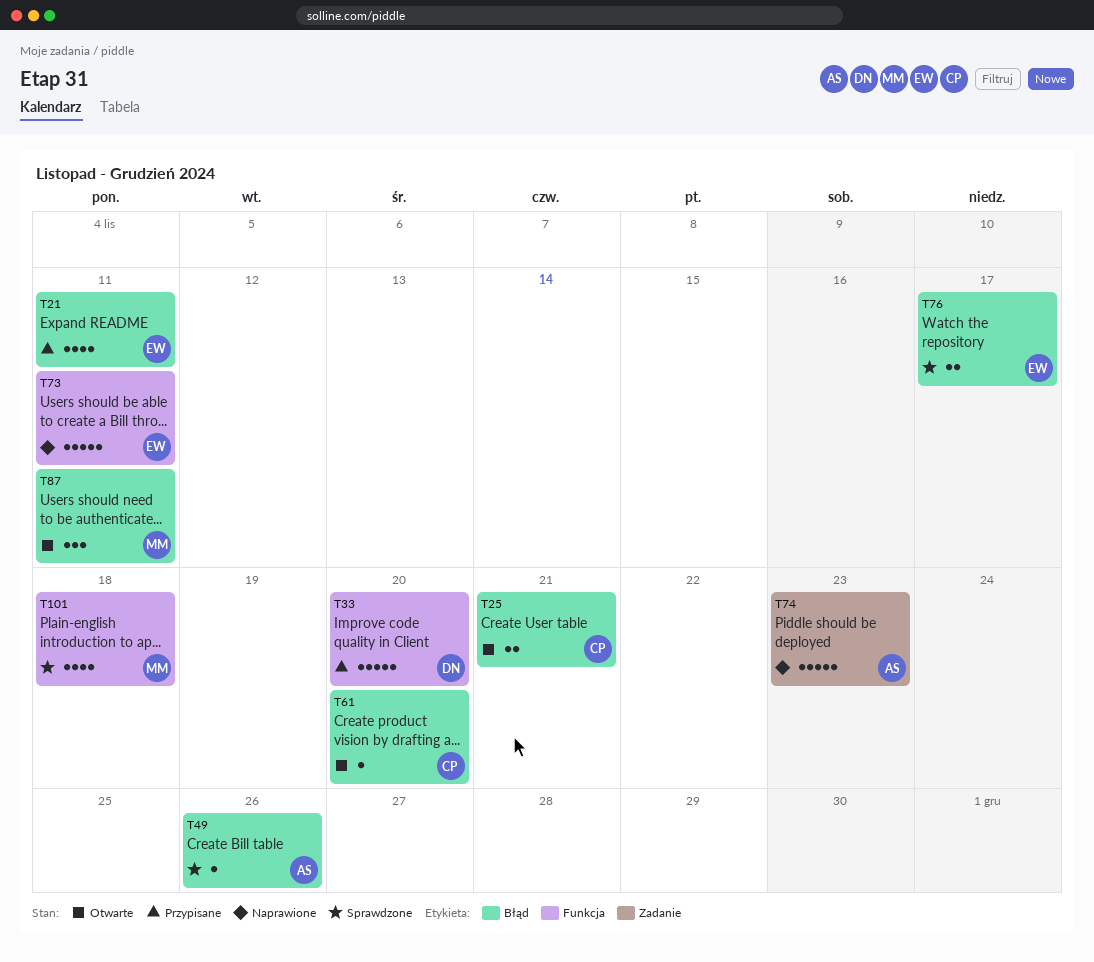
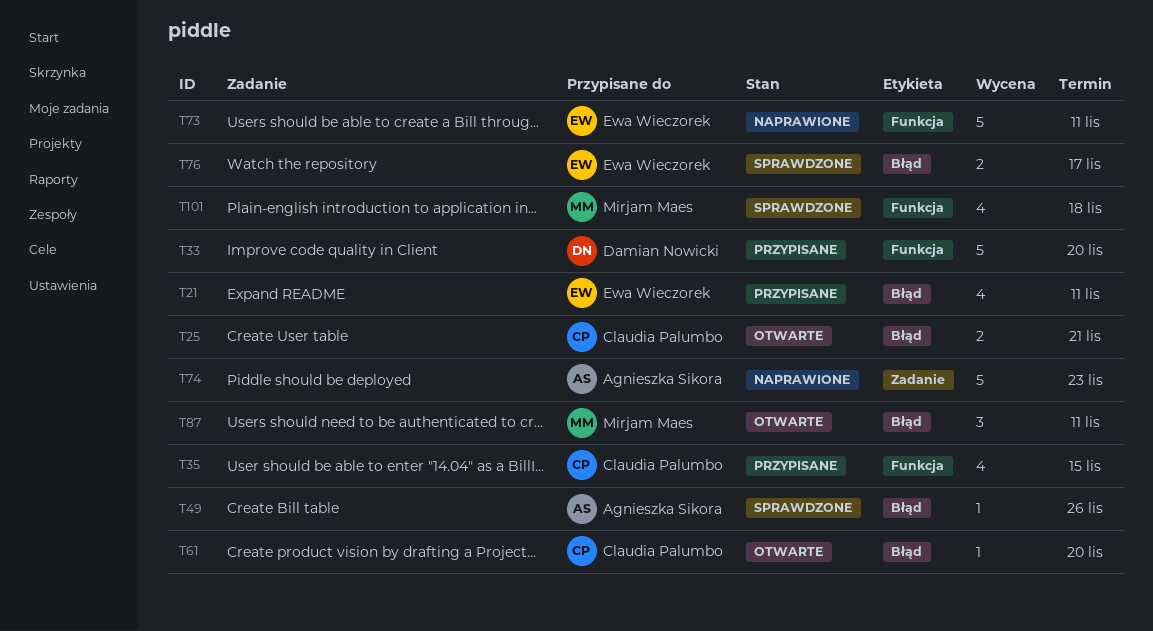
T35: none -> present

